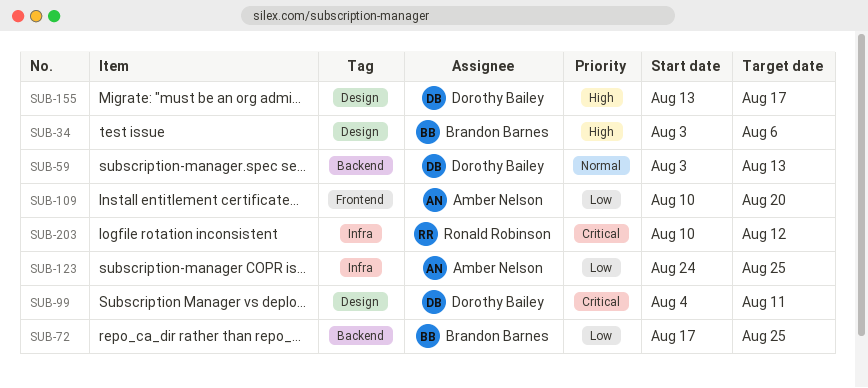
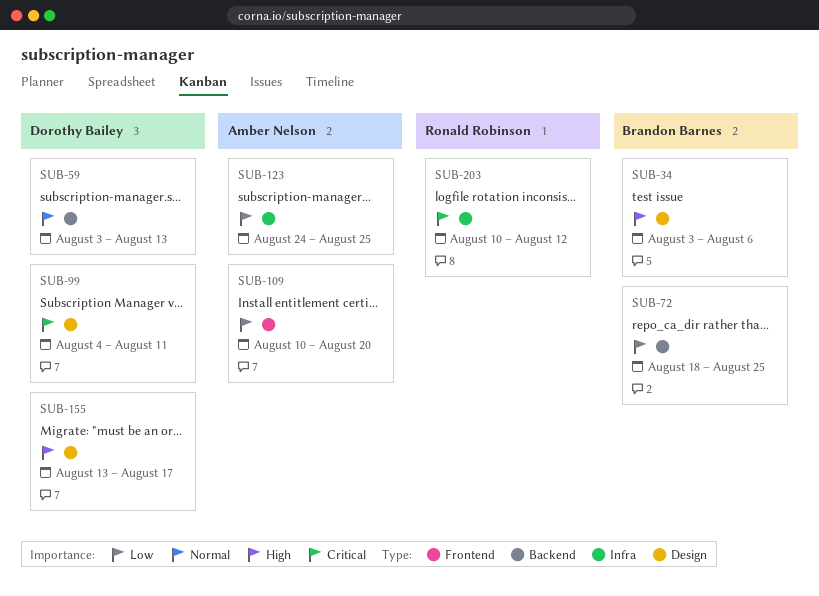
SUB-72, start: Aug 17 -> Aug 18

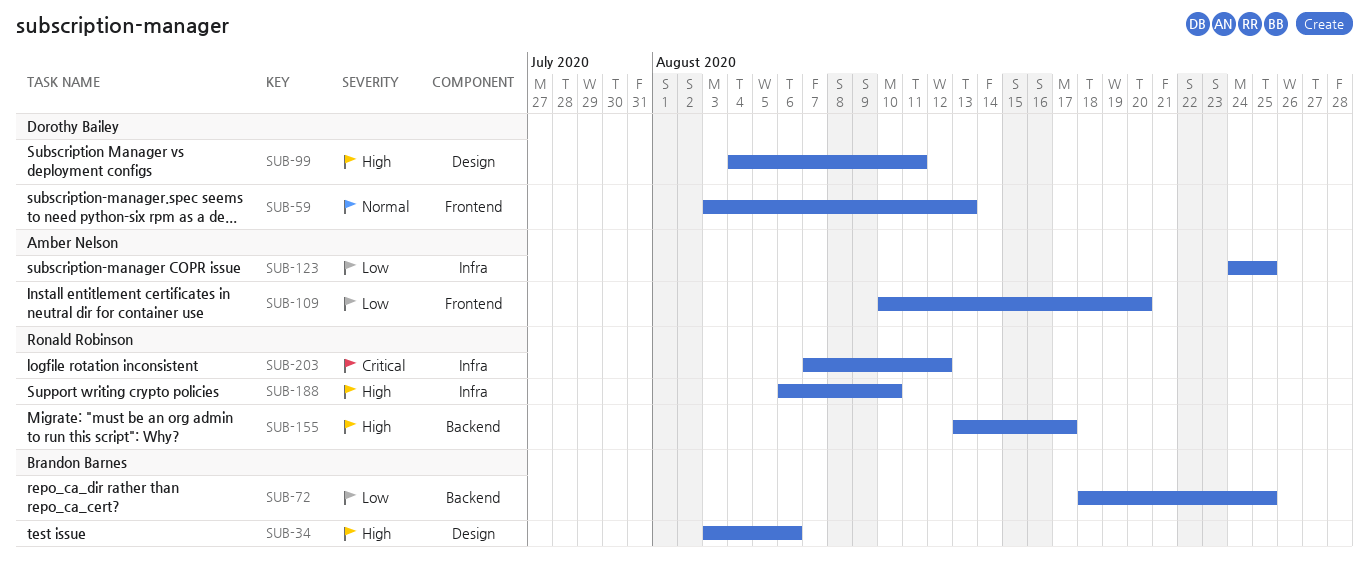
SUB-59, label: Backend -> Frontend
SUB-99, priority: Critical -> High
SUB-155, owner: Dorothy Bailey -> Ronald Robinson
SUB-155, label: Design -> Backend
SUB-188: none -> present
SUB-203, start: Aug 10 -> Aug 7

